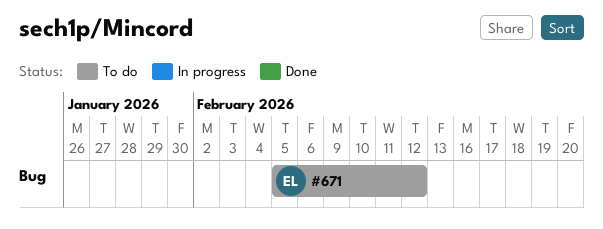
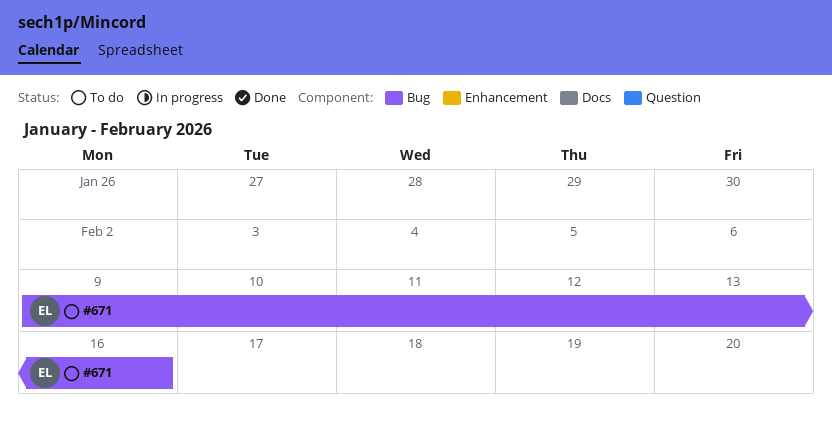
#671, start: Feb 5 -> Feb 9
#671, due: Feb 12 -> Feb 16

